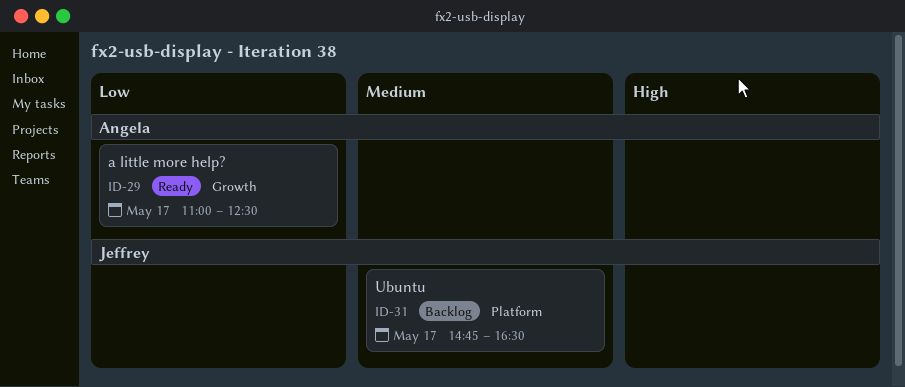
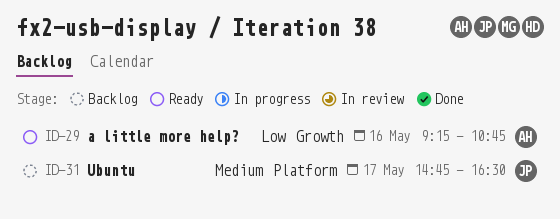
ID-29, day: May 17 -> May 16
ID-29, begins: 11:00 -> 09:15
ID-29, ends: 12:30 -> 10:45

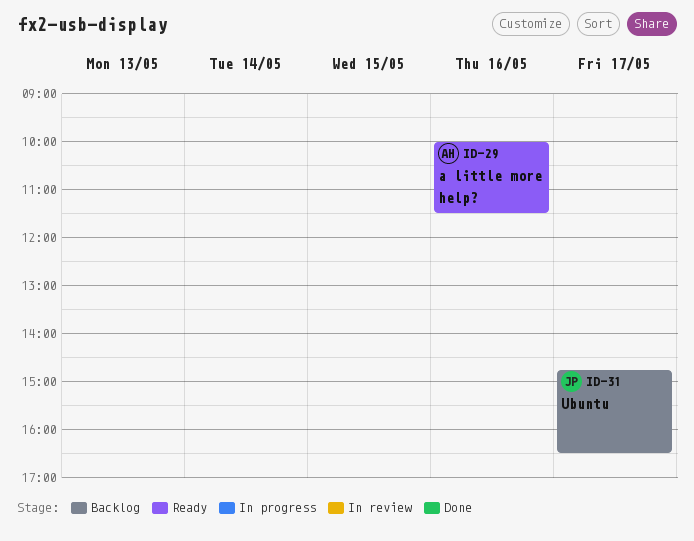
ID-29, begins: 09:15 -> 10:00
ID-29, ends: 10:45 -> 11:30

